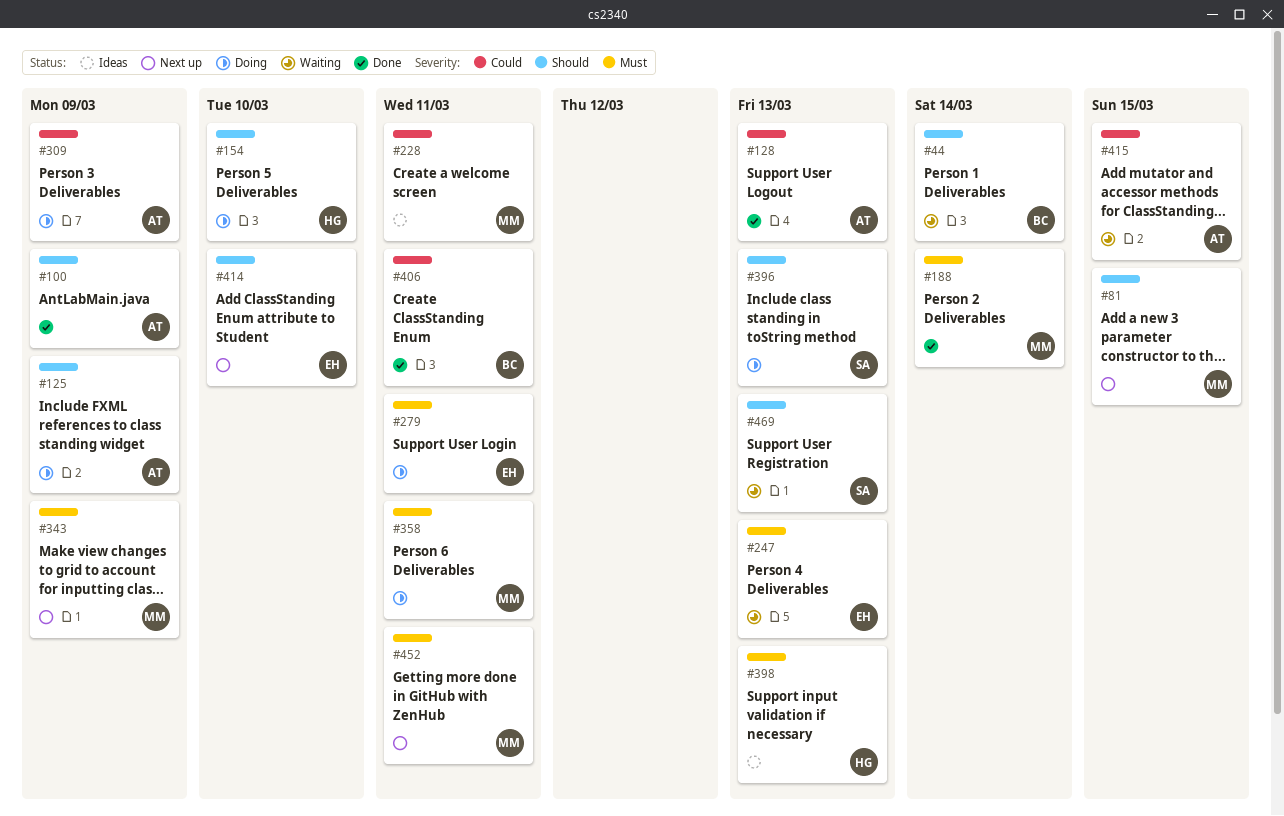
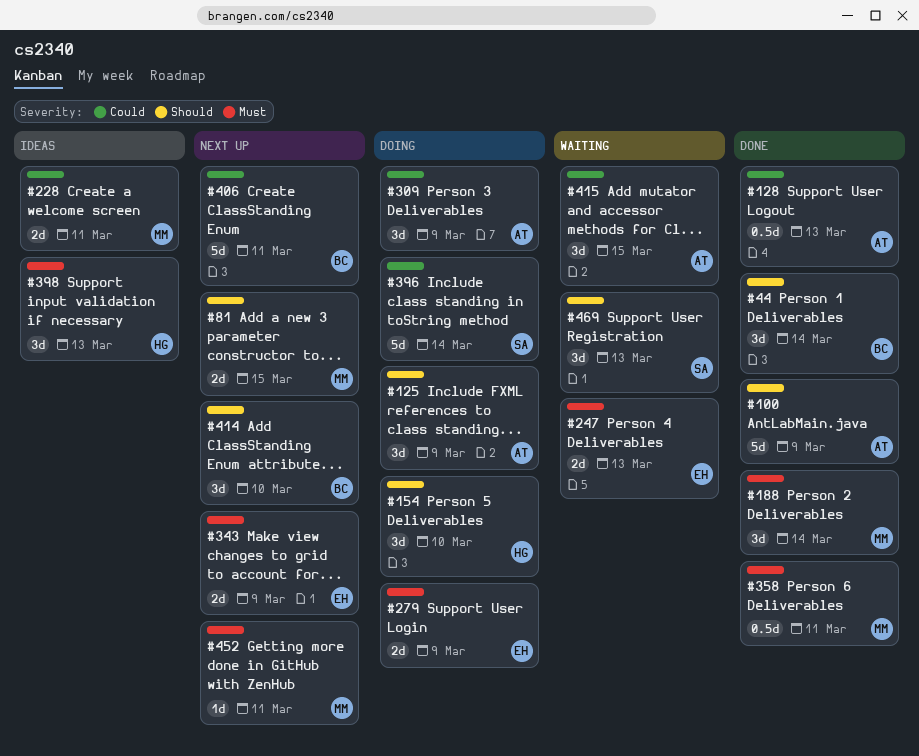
#44, status: Waiting -> Done
#279, due: Mar 11 -> Mar 9
#343, owner: MM -> EH
#358, status: Doing -> Done
#396, priority: Should -> Could
#396, due: Mar 13 -> Mar 14
#406, status: Done -> Next up
#414, owner: EH -> BC

